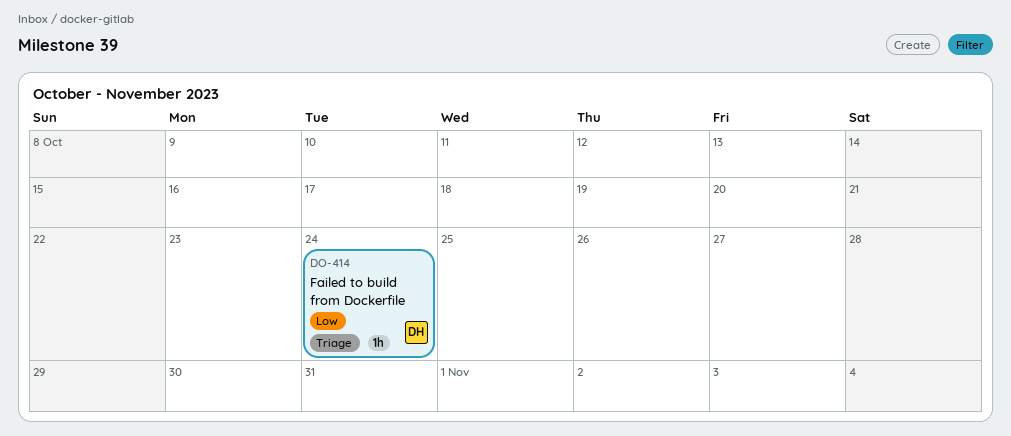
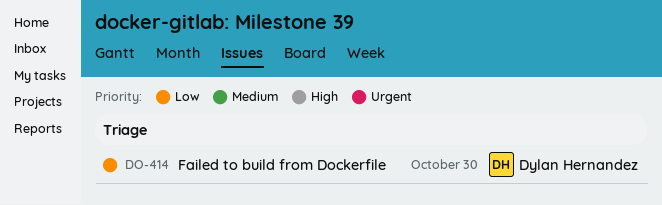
DO-414, due: Oct 24 -> Oct 30

